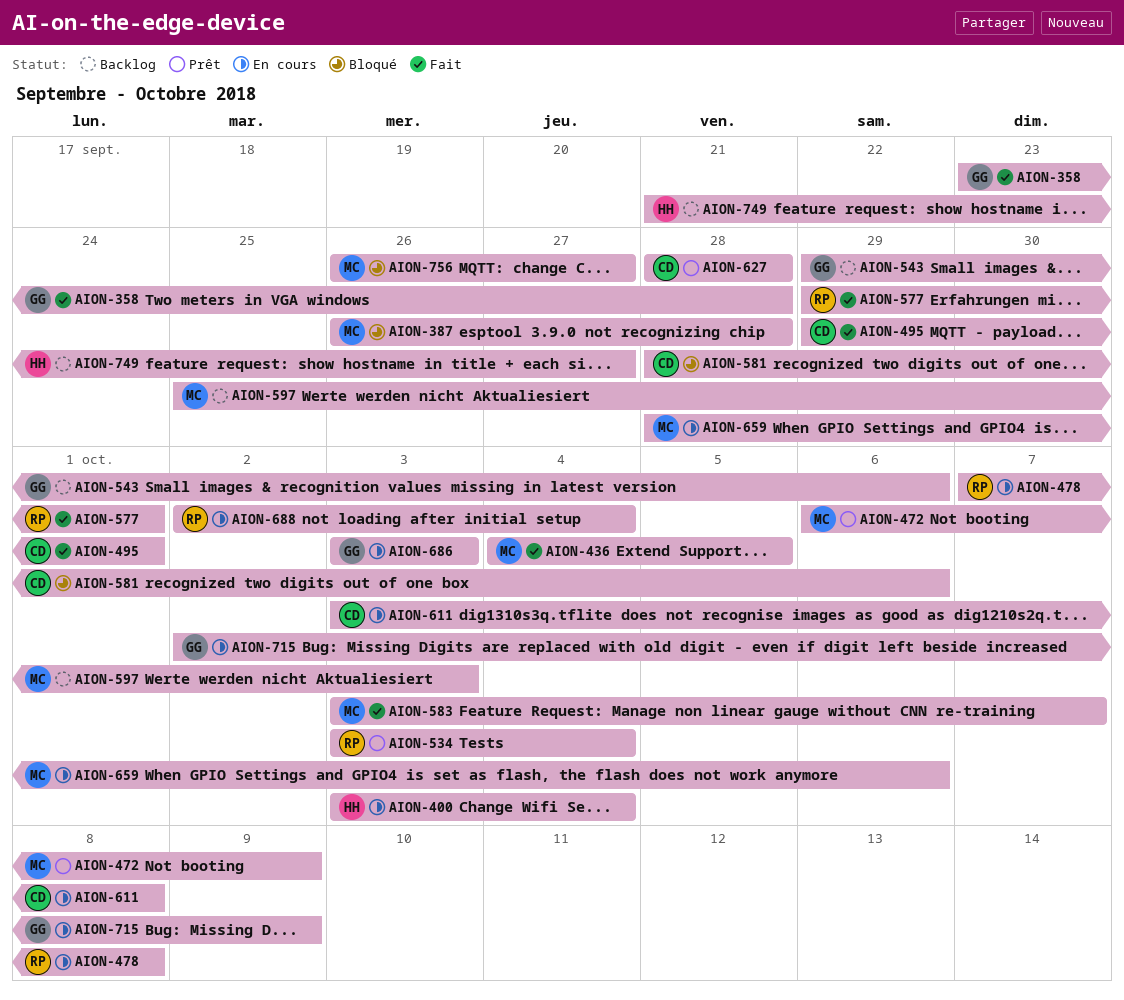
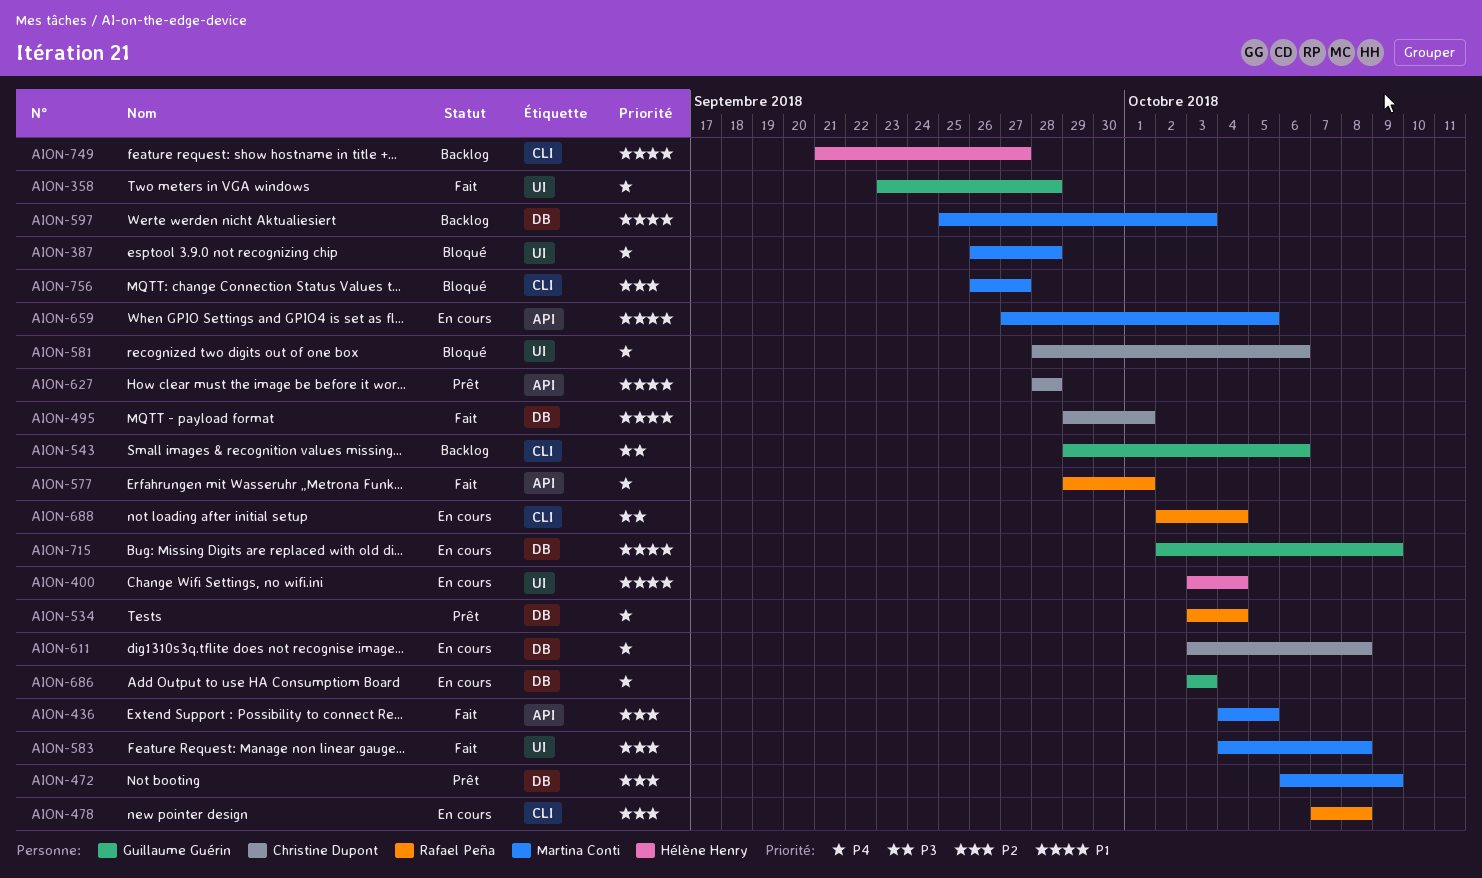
AION-583, start: Oct 3 -> Oct 4
AION-583, due: Oct 7 -> Oct 8
AION-659, start: Sep 28 -> Sep 27
AION-659, due: Oct 6 -> Oct 5

